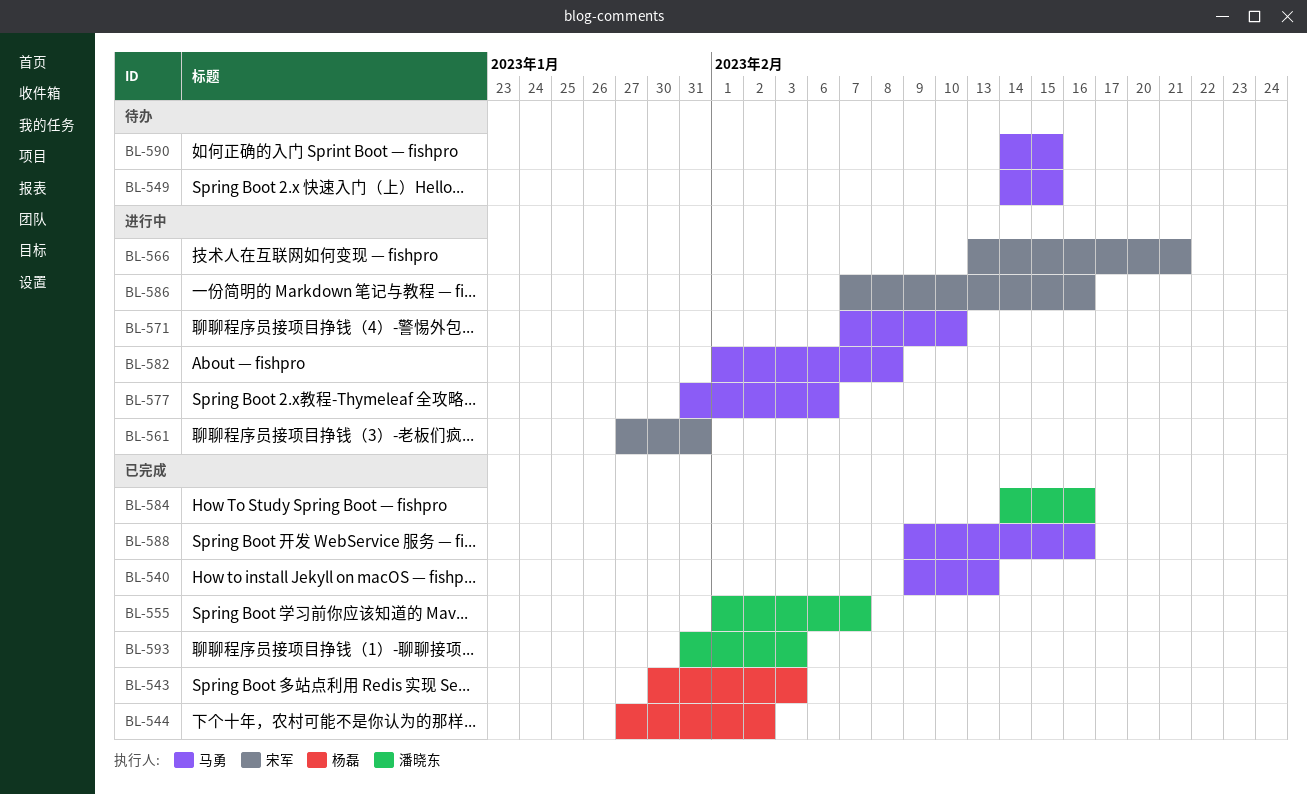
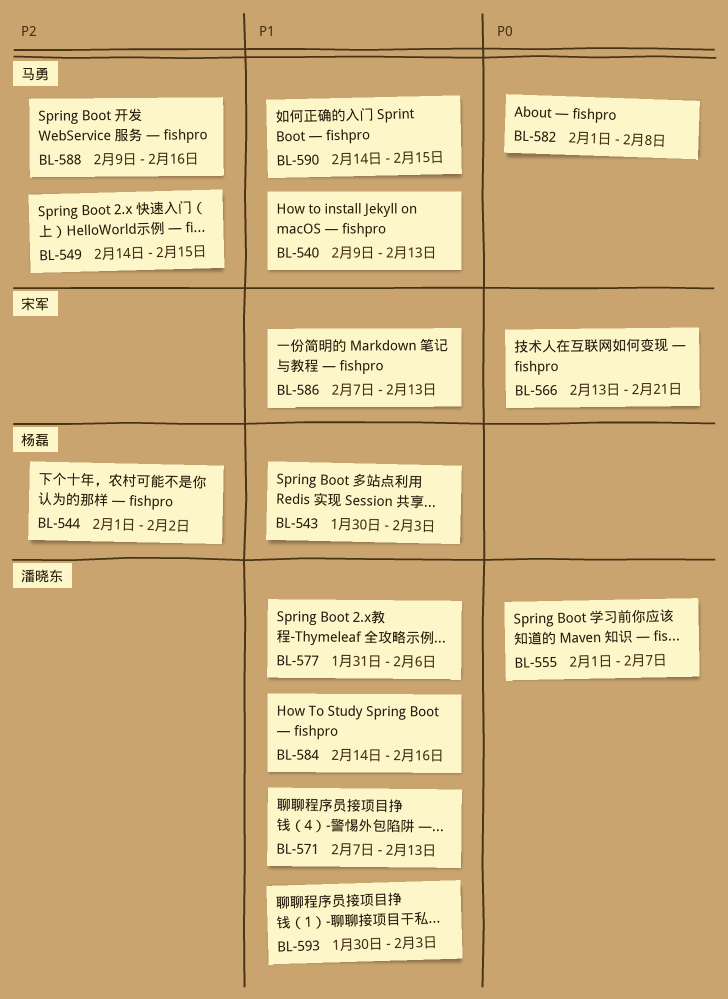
BL-544, start: Jan 27 -> Feb 1
BL-561: present -> none
BL-571, owner: 马勇 -> 潘晓东
BL-571, due: Feb 10 -> Feb 13
BL-577, owner: 马勇 -> 潘晓东
BL-586, due: Feb 16 -> Feb 13
BL-593, start: Jan 31 -> Jan 30

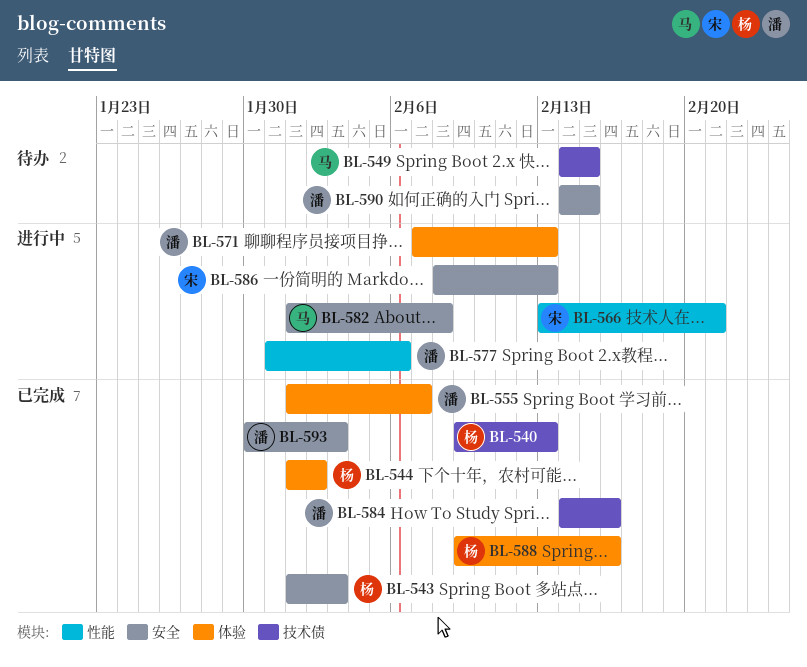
BL-540, owner: 马勇 -> 杨磊
BL-543, start: Jan 30 -> Feb 1
BL-586, start: Feb 7 -> Feb 8
BL-588, owner: 马勇 -> 杨磊
BL-590, owner: 马勇 -> 潘晓东

